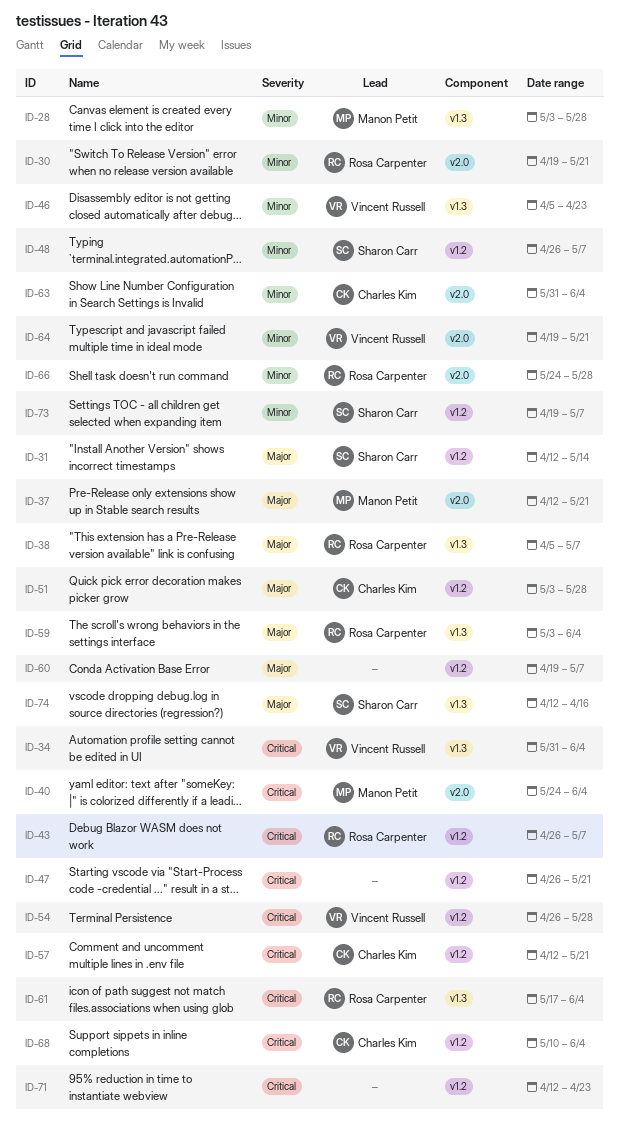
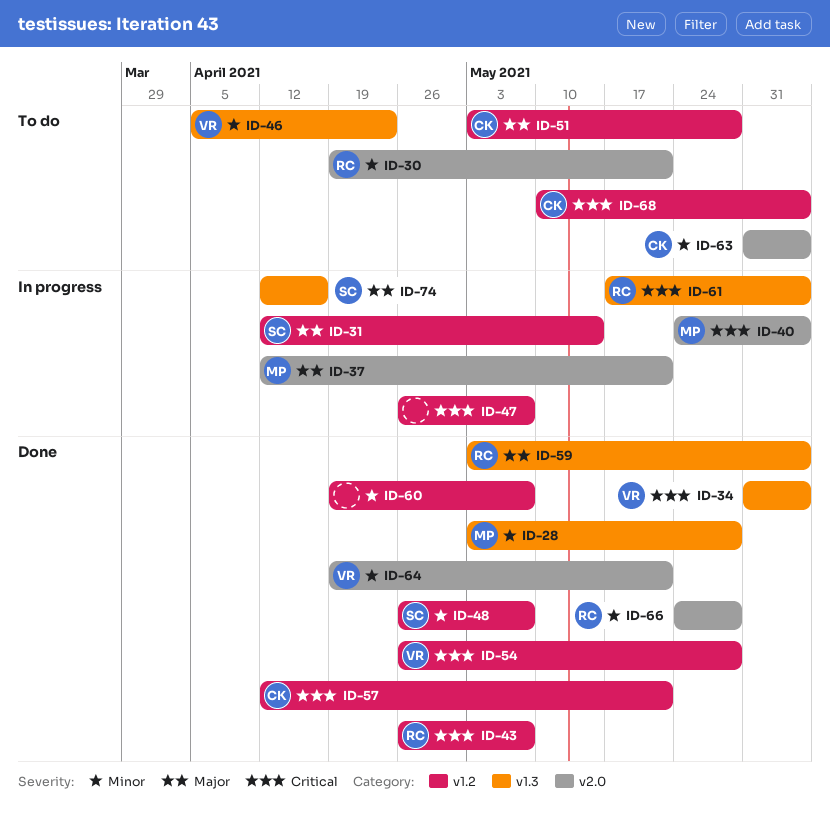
ID-38: present -> none
ID-47, due: May 21 -> May 7
ID-60, priority: Major -> Minor
ID-71: present -> none
ID-73: present -> none

